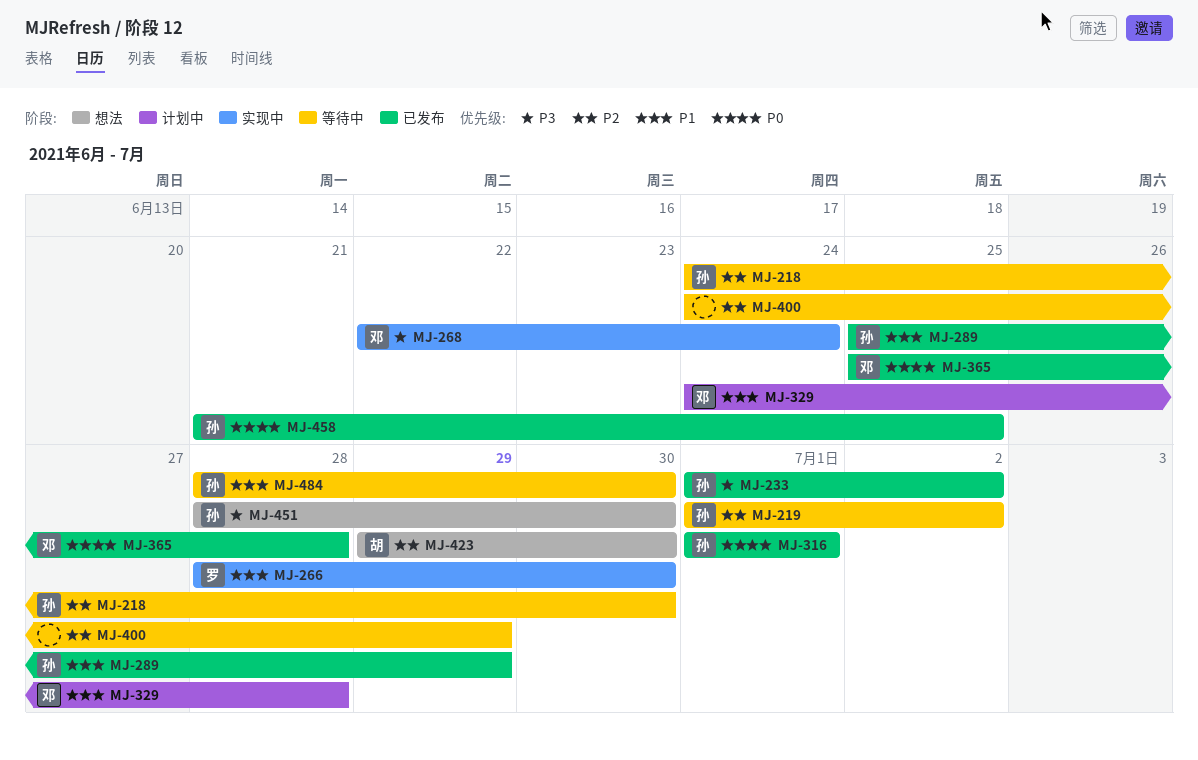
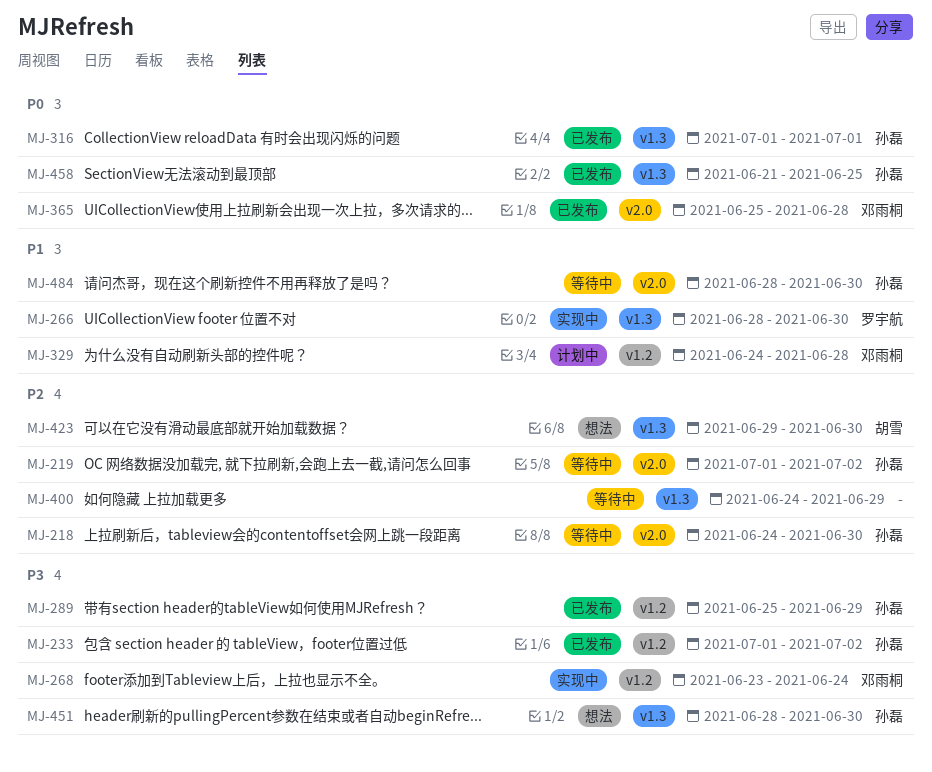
MJ-268, start: Jun 22 -> Jun 23
MJ-289, priority: P1 -> P3

